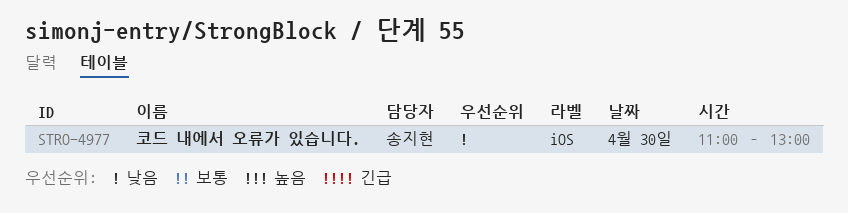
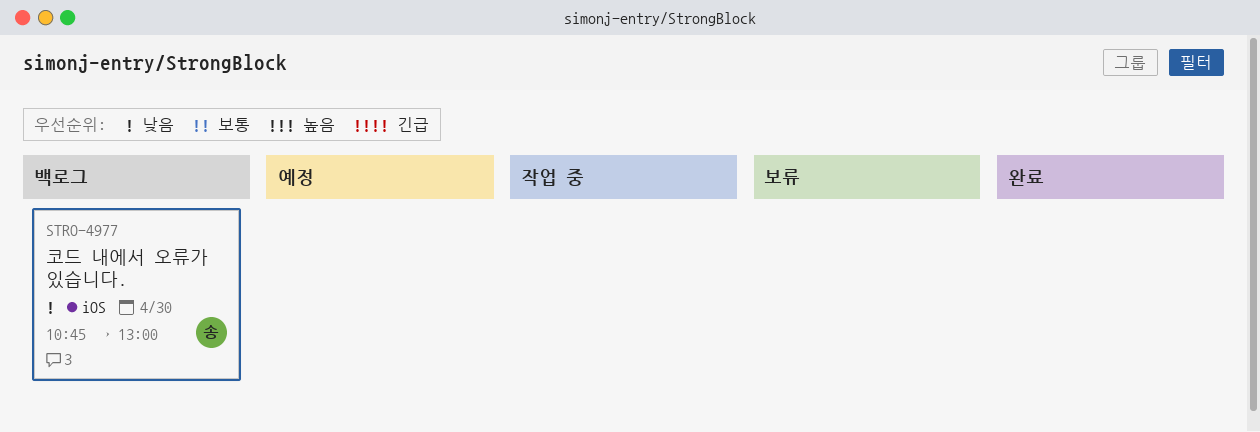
STRO-4977, begins: 11:00 -> 10:45

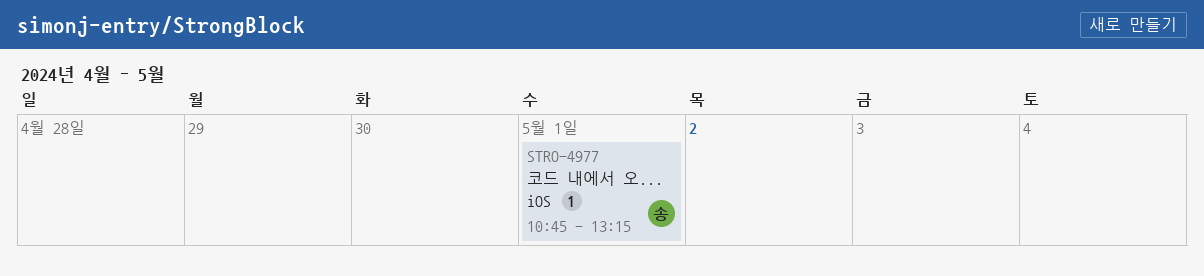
STRO-4977, day: Apr 30 -> May 1
STRO-4977, ends: 13:00 -> 13:15

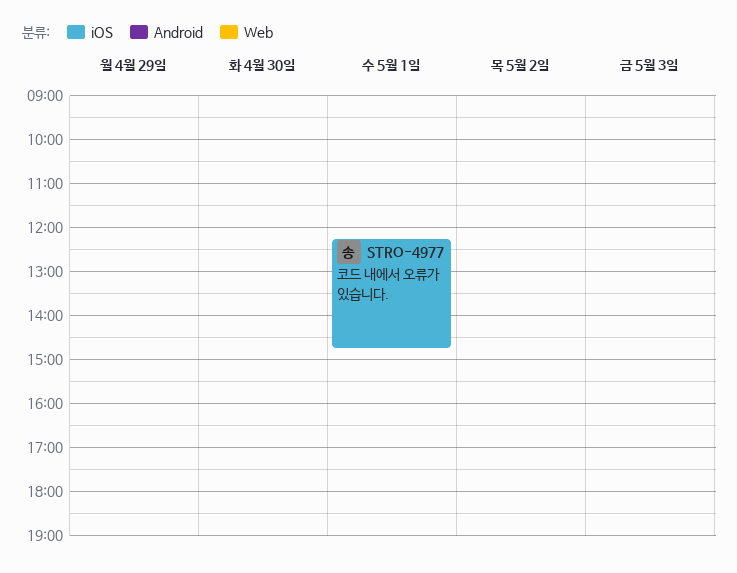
STRO-4977, begins: 10:45 -> 12:15
STRO-4977, ends: 13:15 -> 14:45

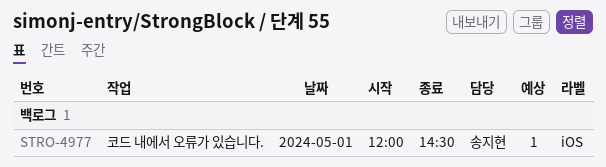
STRO-4977, begins: 12:15 -> 12:00
STRO-4977, ends: 14:45 -> 14:30

